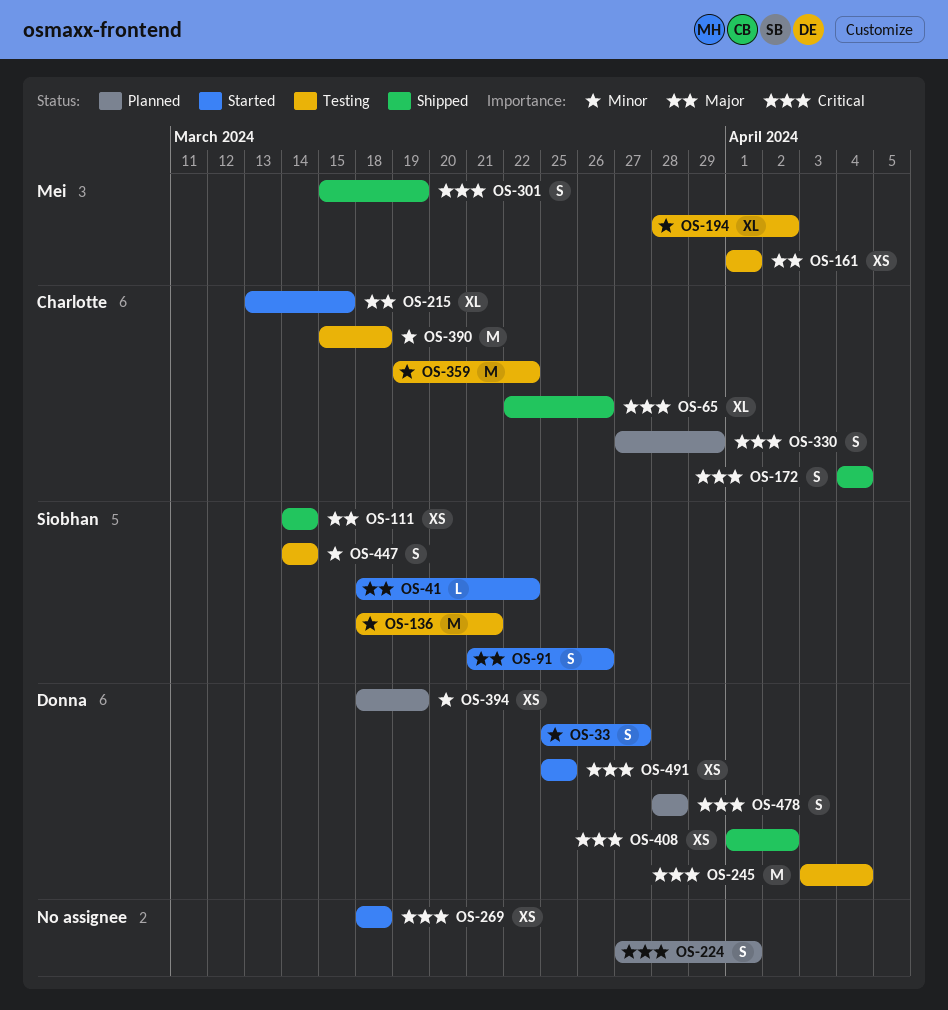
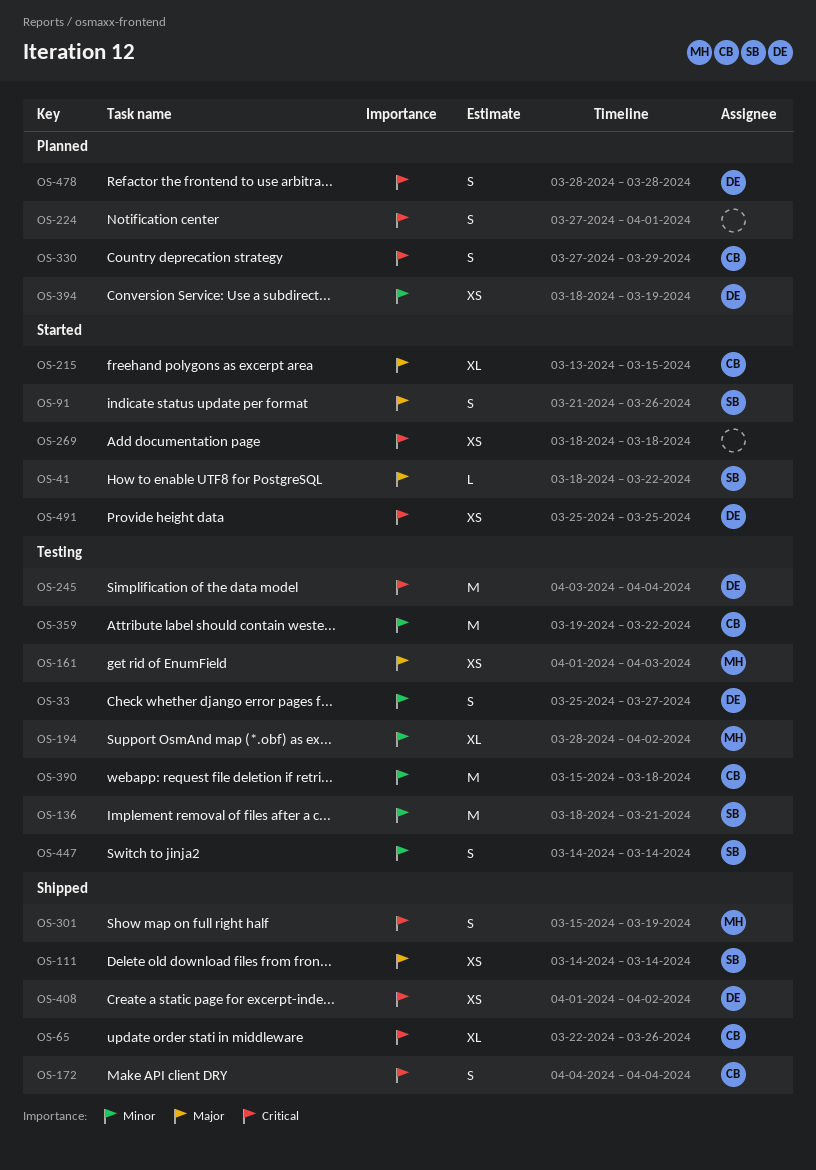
OS-33, status: Started -> Testing
OS-161, due: Apr 1 -> Apr 3

